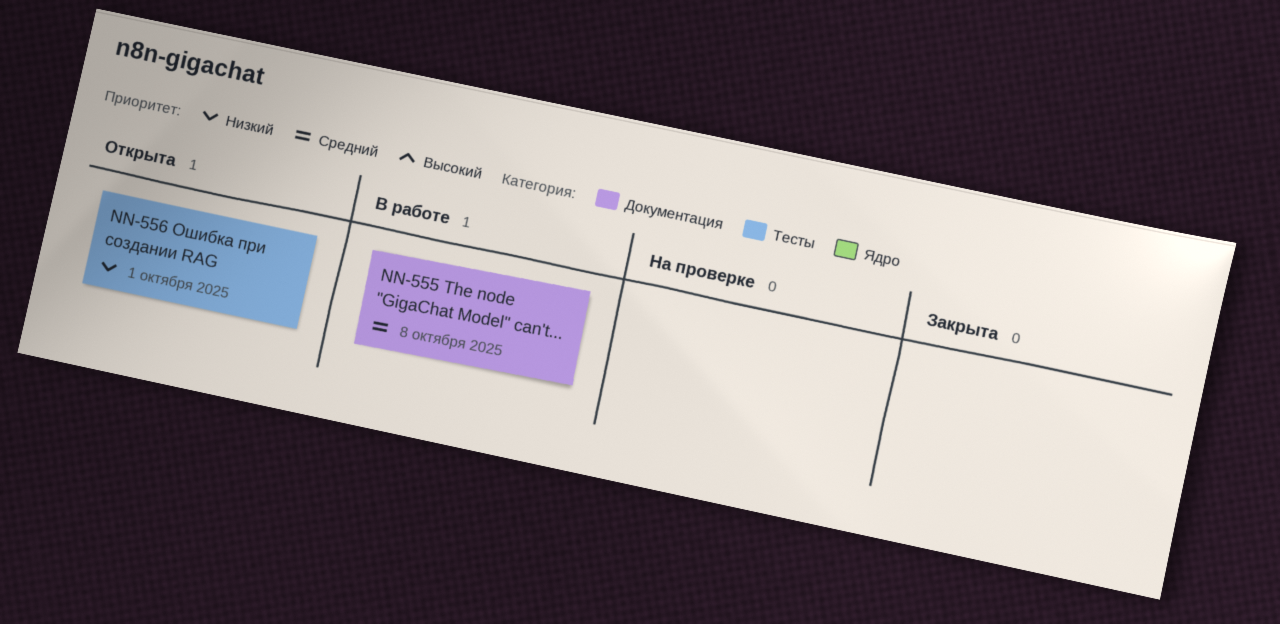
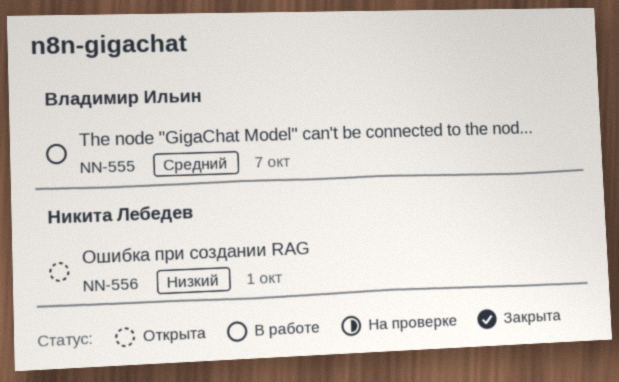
NN-555, due: Oct 8 -> Oct 7

